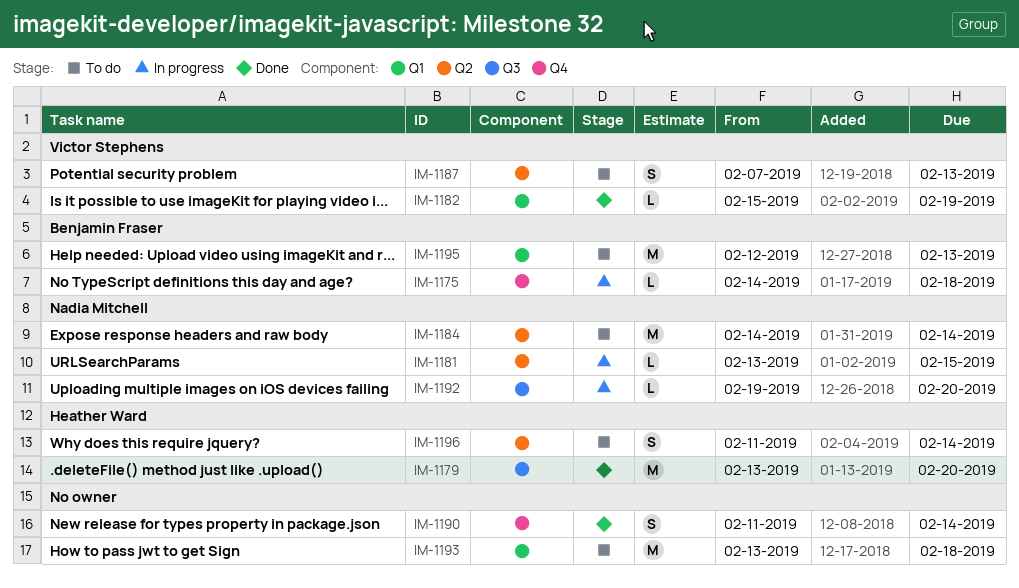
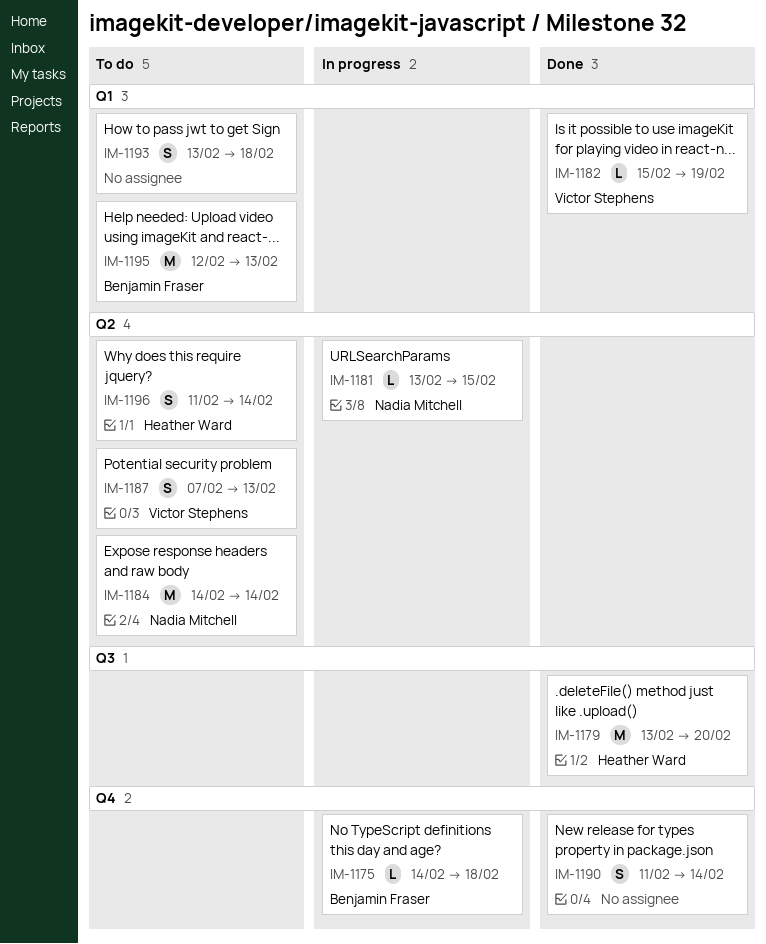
IM-1192: present -> none
IM-1193, estimate: M -> S

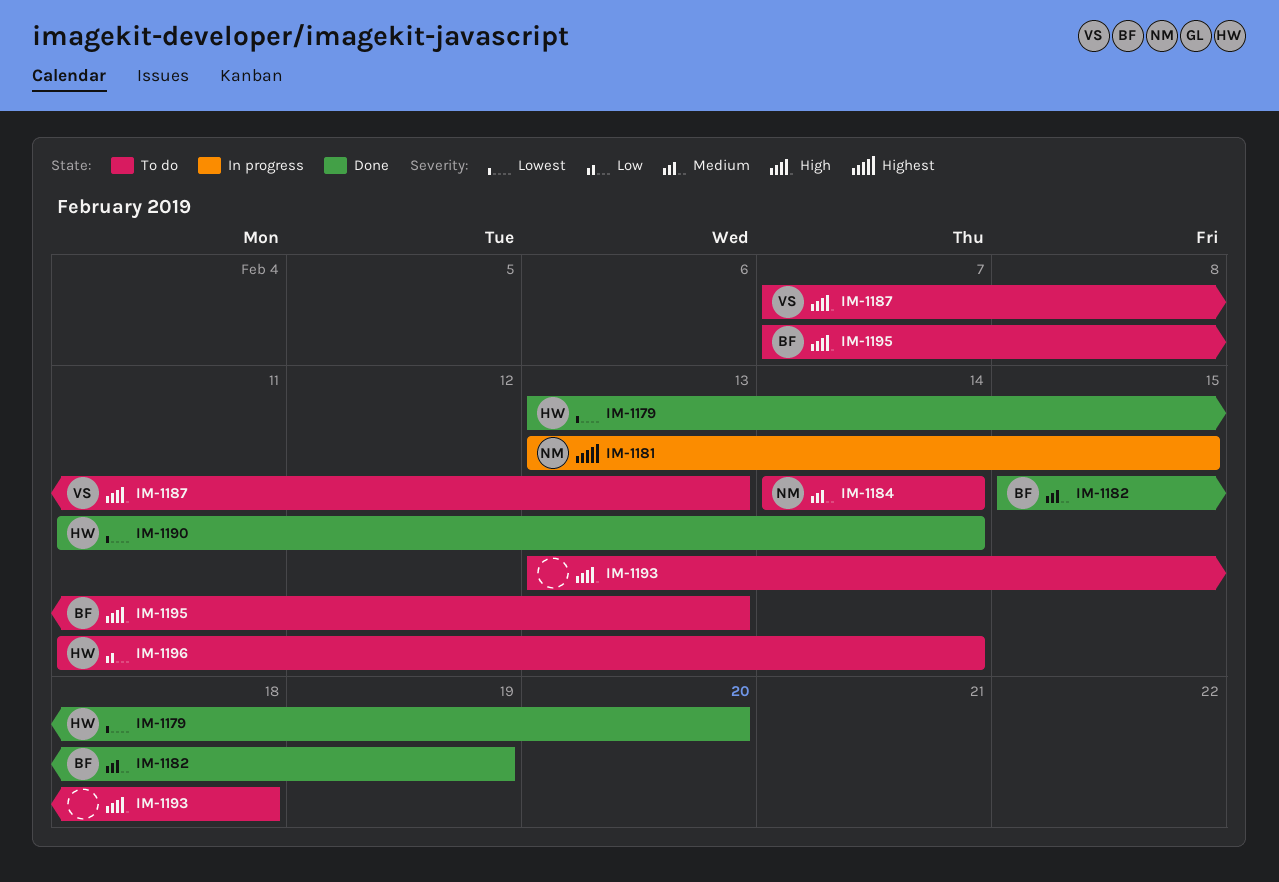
IM-1175: present -> none
IM-1182, owner: Victor Stephens -> Benjamin Fraser
IM-1190, owner: none -> Heather Ward
IM-1195, start: Feb 12 -> Feb 7

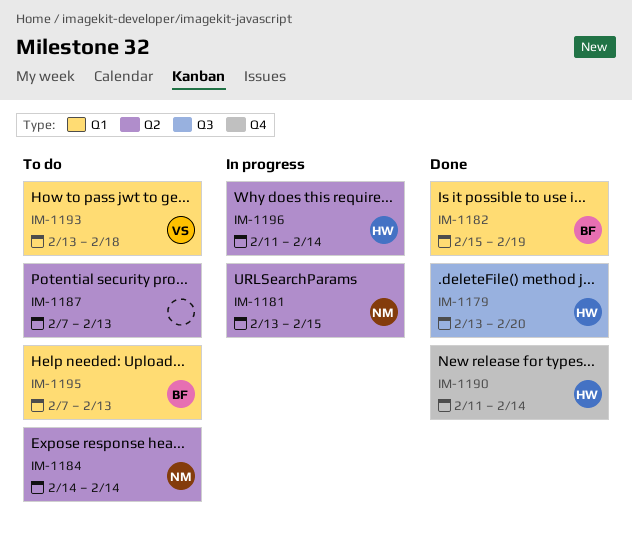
IM-1187, owner: VS -> none
IM-1193, owner: none -> VS
IM-1196, status: To do -> In progress

